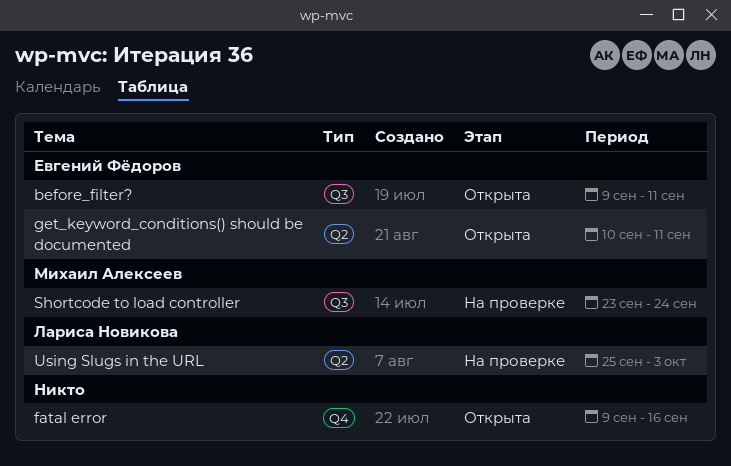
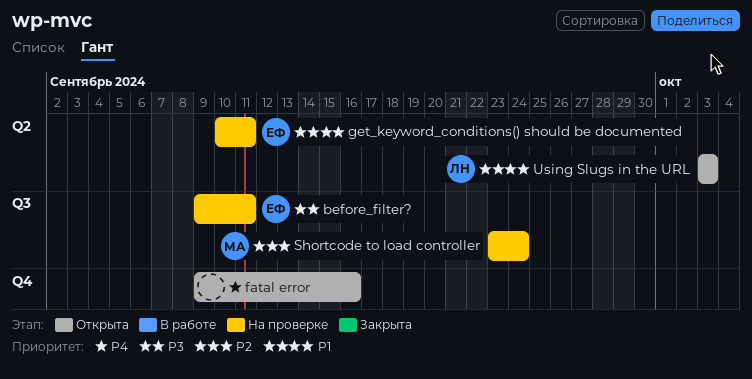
before_filter?, status: Открыта -> На проверке
get_keyword_conditions() should be documented, status: Открыта -> На проверке
Using Slugs in the URL, status: На проверке -> Открыта
Using Slugs in the URL, start: Sep 25 -> Oct 3

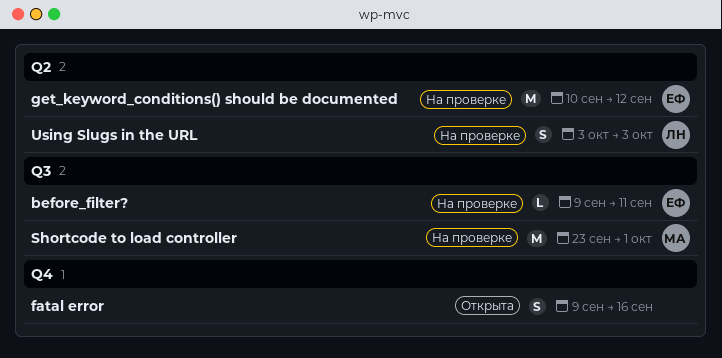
get_keyword_conditions() should be documented, due: Sep 11 -> Sep 12
Shortcode to load controller, due: Sep 24 -> Oct 1
Using Slugs in the URL, status: Открыта -> На проверке

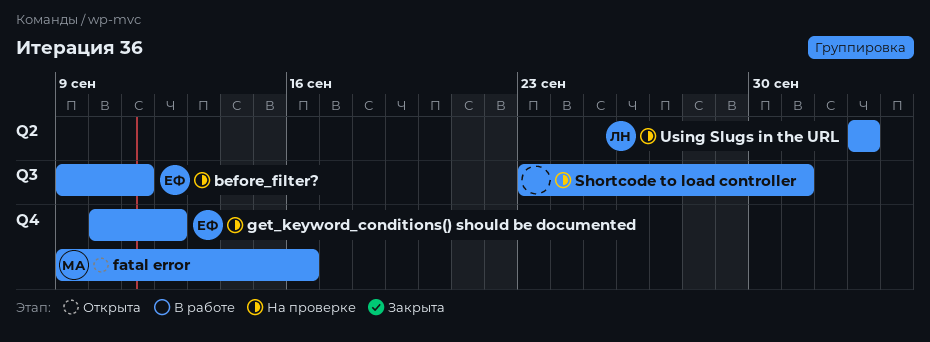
fatal error, owner: none -> МА
get_keyword_conditions() should be documented, label: Q2 -> Q4
Shortcode to load controller, owner: МА -> none

